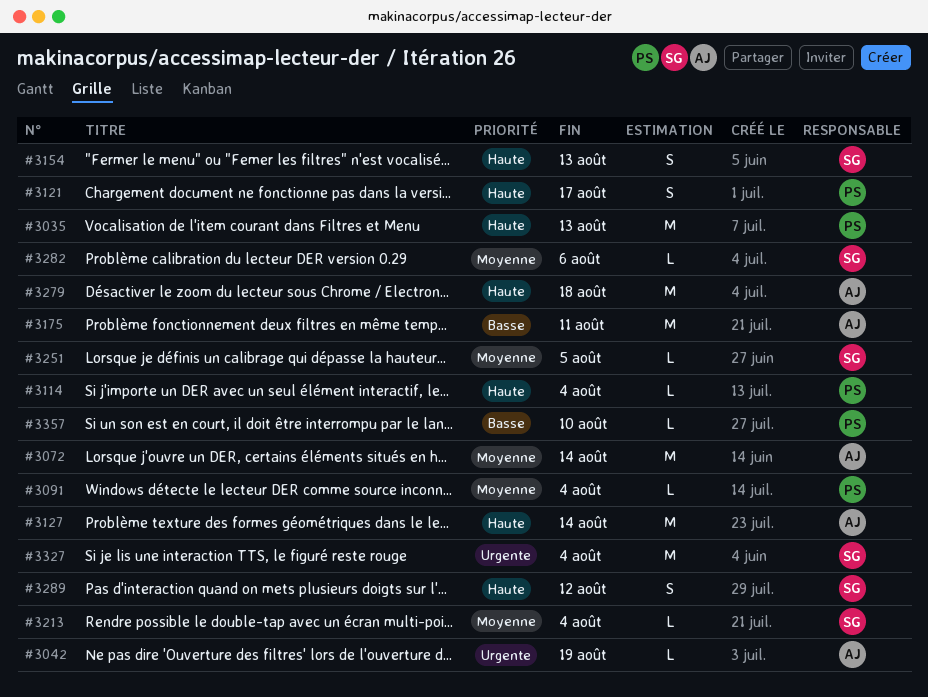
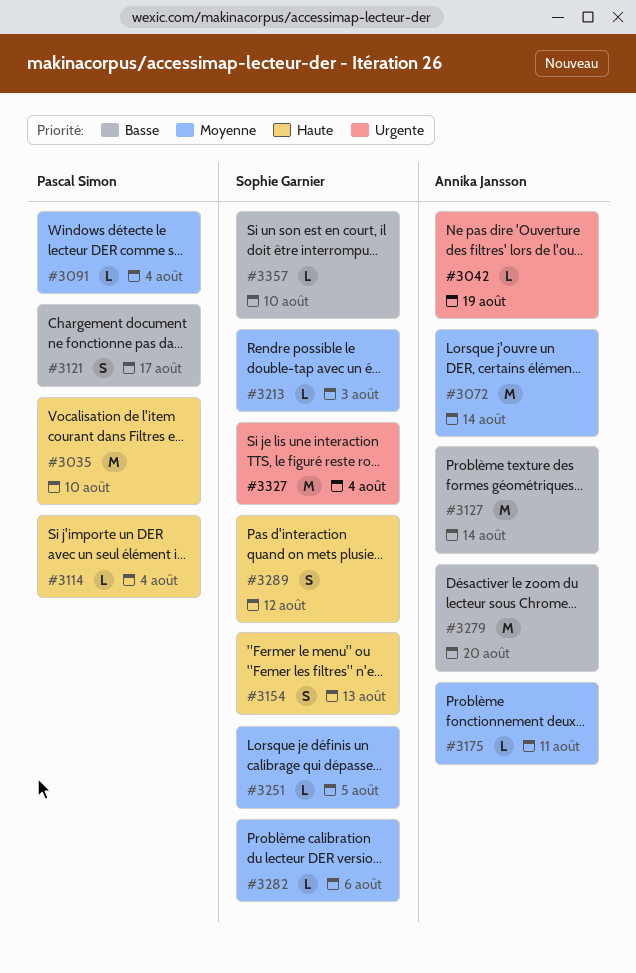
#3035, due: Aug 13 -> Aug 10
#3121, priority: Haute -> Basse
#3127, priority: Haute -> Basse
#3175, priority: Basse -> Moyenne
#3175, estimate: M -> L
#3213, due: Aug 4 -> Aug 3
#3279, priority: Haute -> Basse
#3279, due: Aug 18 -> Aug 20
#3357, owner: Pascal Simon -> Sophie Garnier

